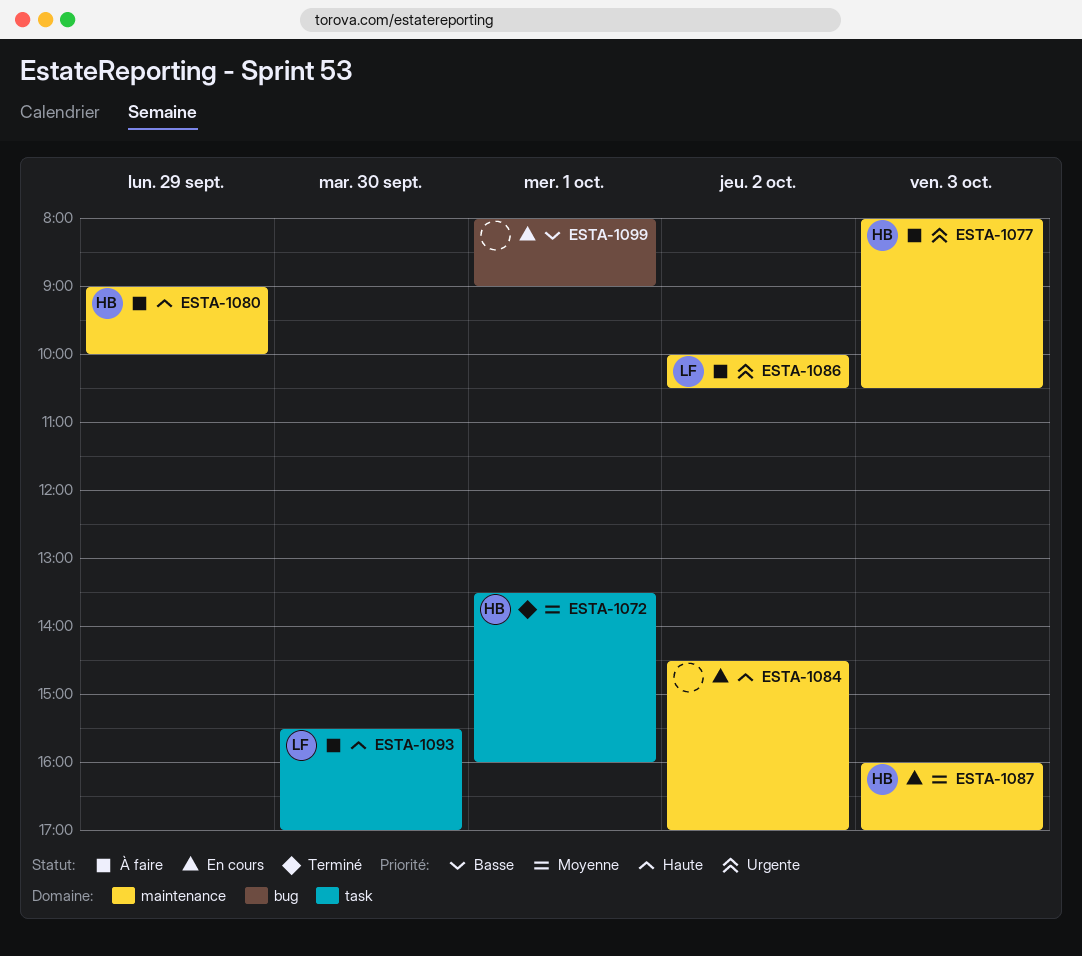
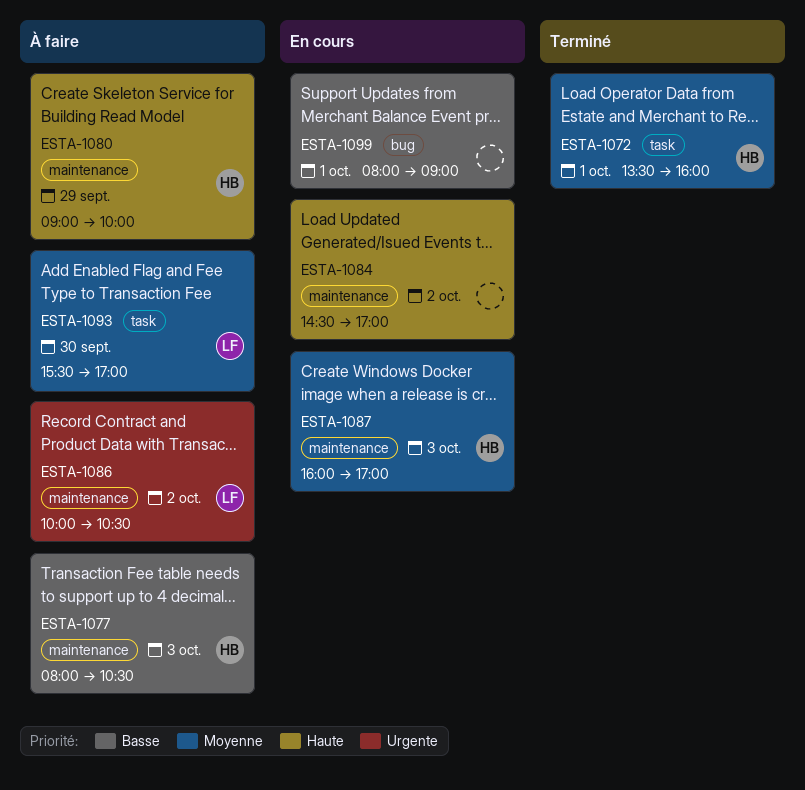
ESTA-1077, priority: Urgente -> Basse
ESTA-1093, priority: Haute -> Moyenne

